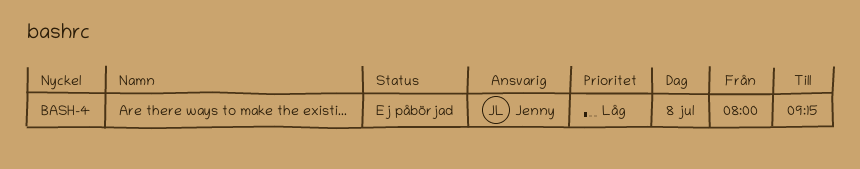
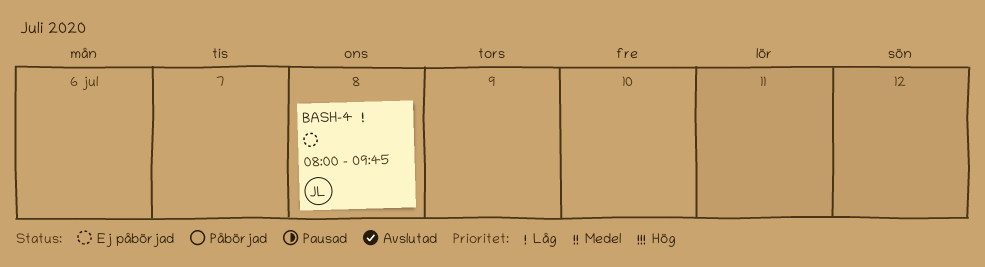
BASH-4, ends: 09:15 -> 09:45

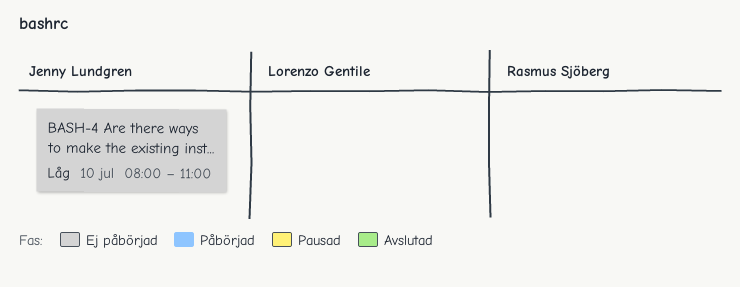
BASH-4, day: Jul 8 -> Jul 10
BASH-4, ends: 09:45 -> 11:00

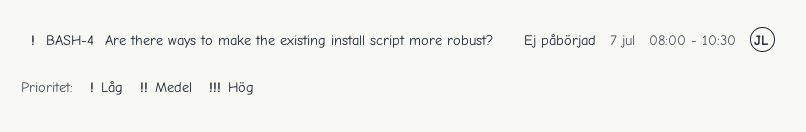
BASH-4, day: Jul 10 -> Jul 7
BASH-4, ends: 11:00 -> 10:30

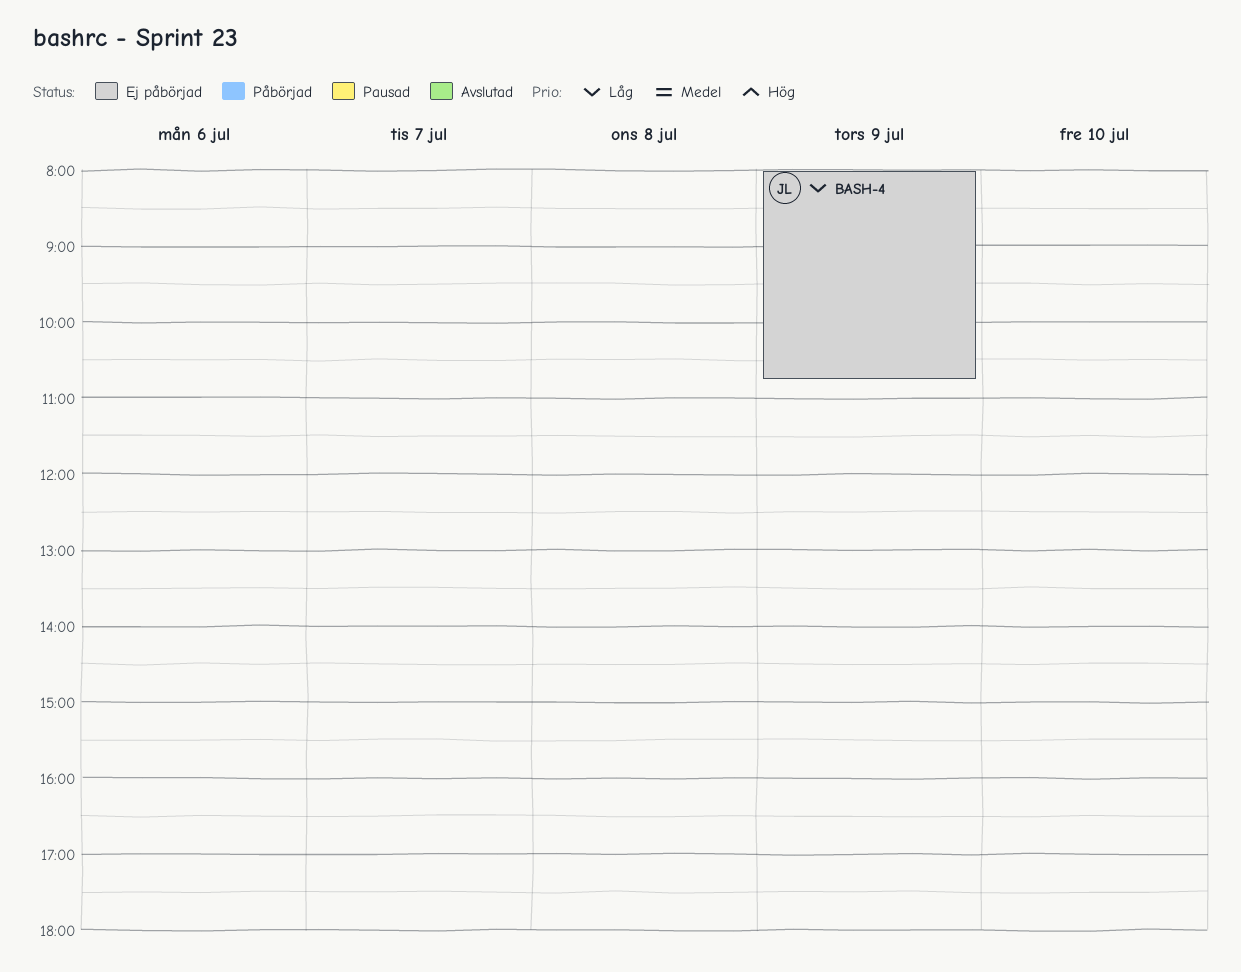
BASH-4, day: Jul 7 -> Jul 9
BASH-4, ends: 10:30 -> 10:45

